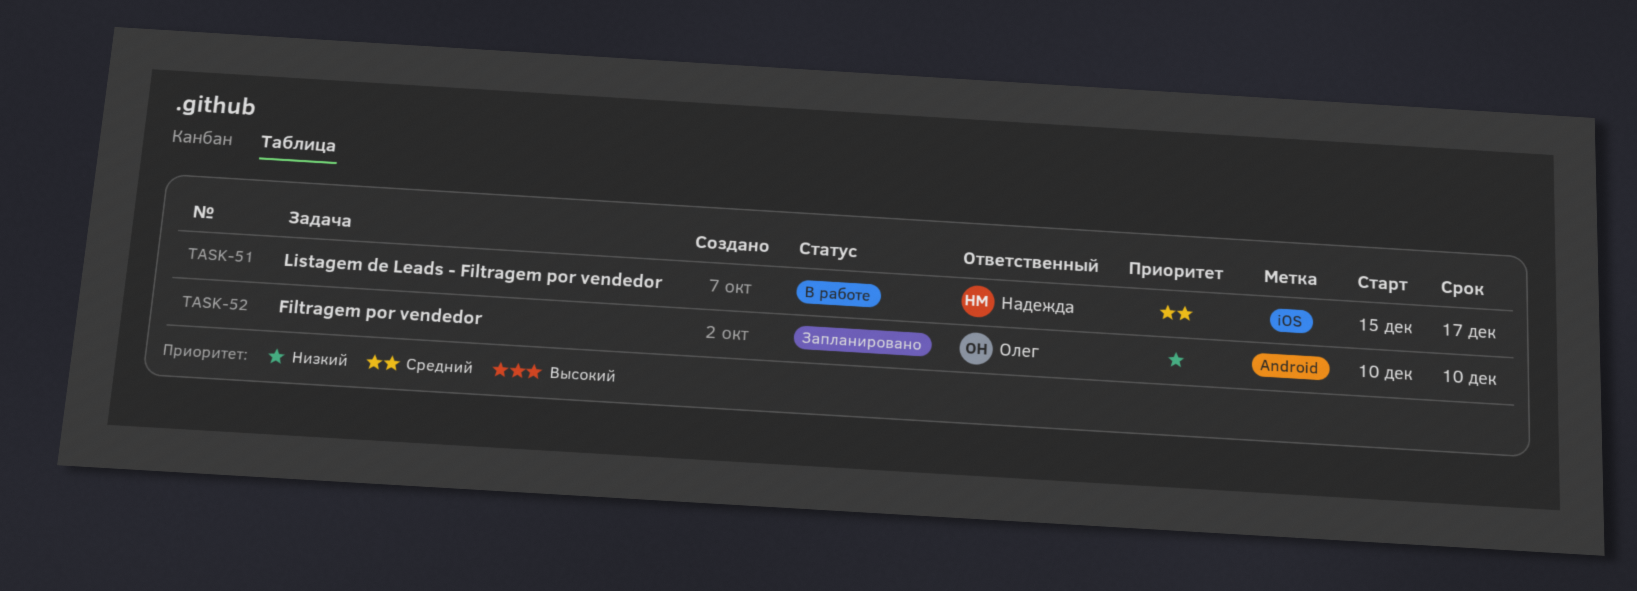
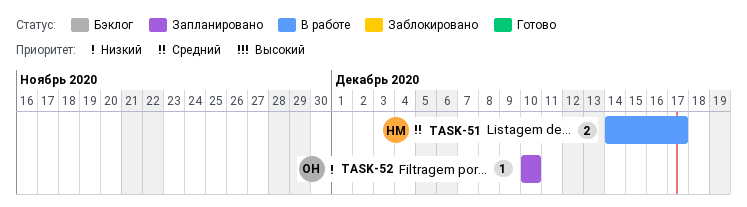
TASK-51, start: Dec 15 -> Dec 14

